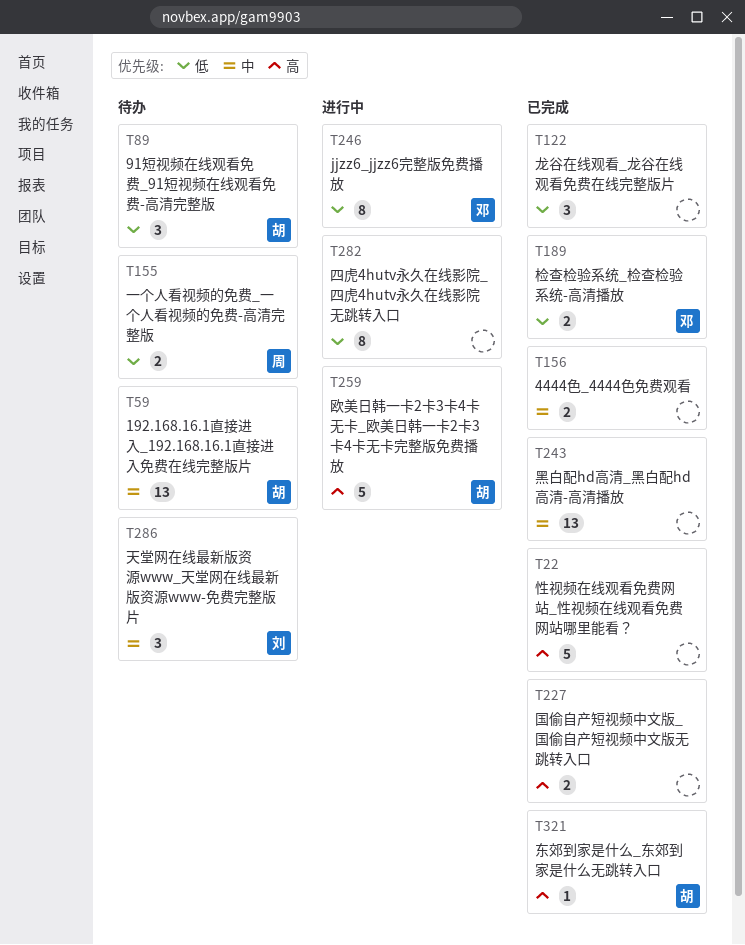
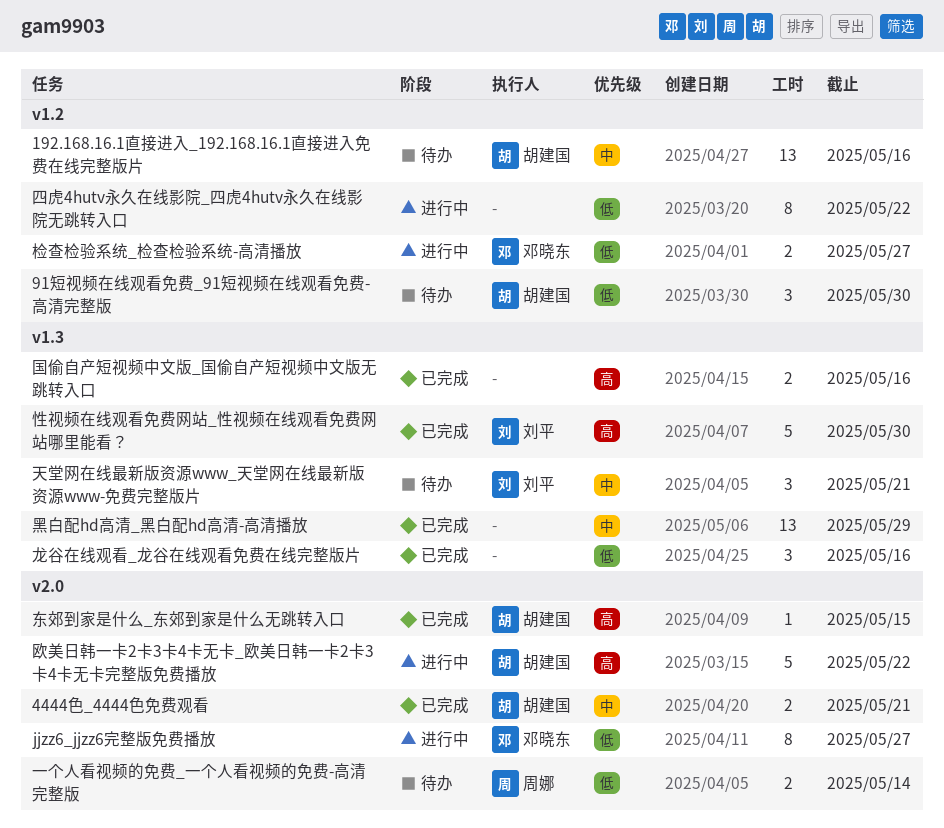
4444色_4444色免费观看, owner: none -> 胡建国
性视频在线观看免费网站_性视频在线观看免费网站哪里能看？, owner: none -> 刘平
检查检验系统_检查检验系统-高清播放, status: 已完成 -> 进行中

